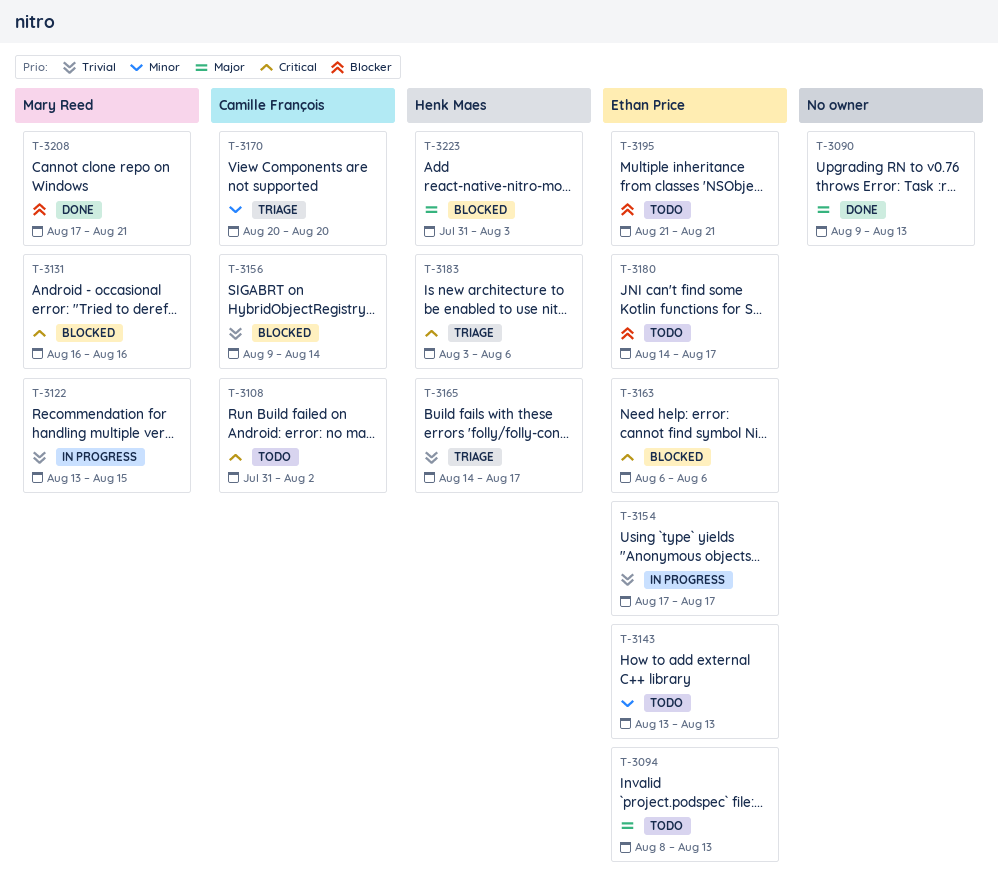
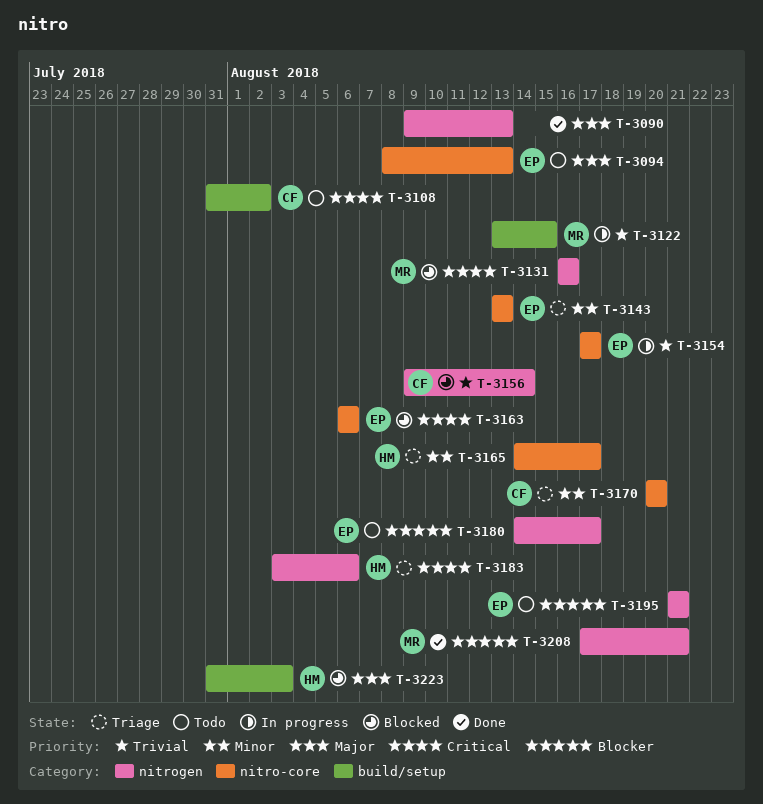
T-3143, status: Todo -> Triage
T-3165, priority: Trivial -> Minor

